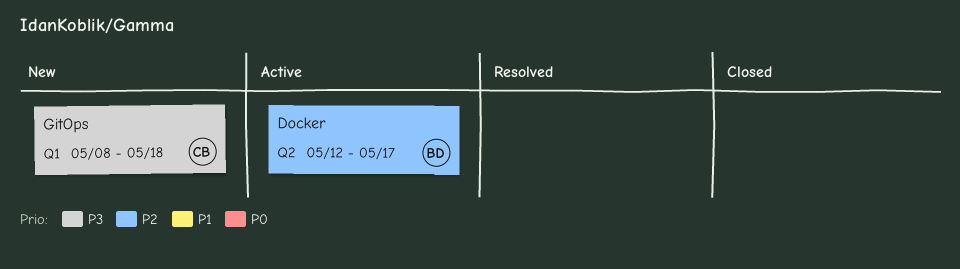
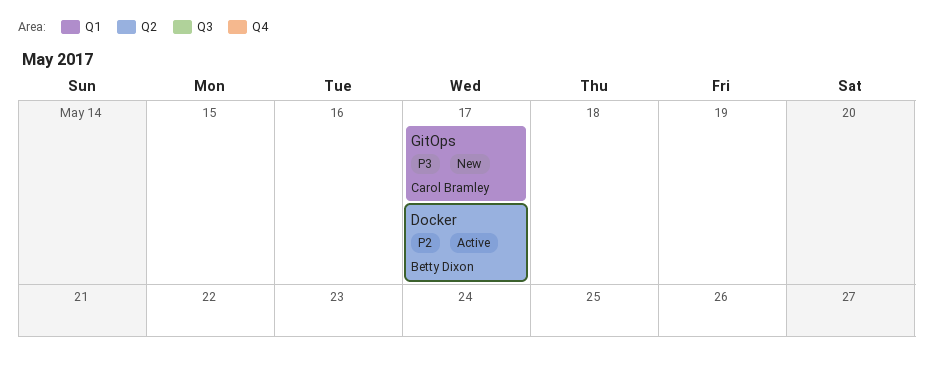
GitOps, due: May 18 -> May 17

